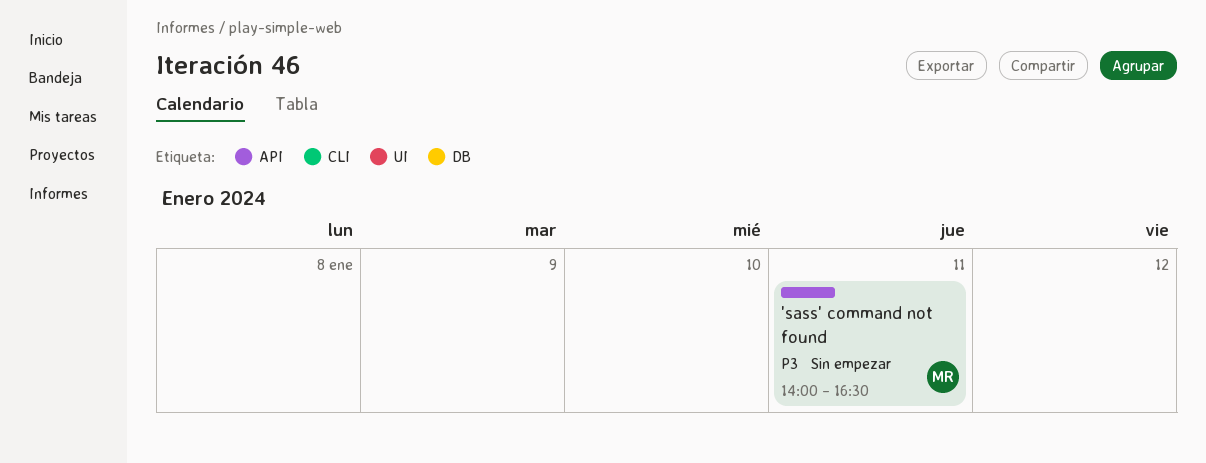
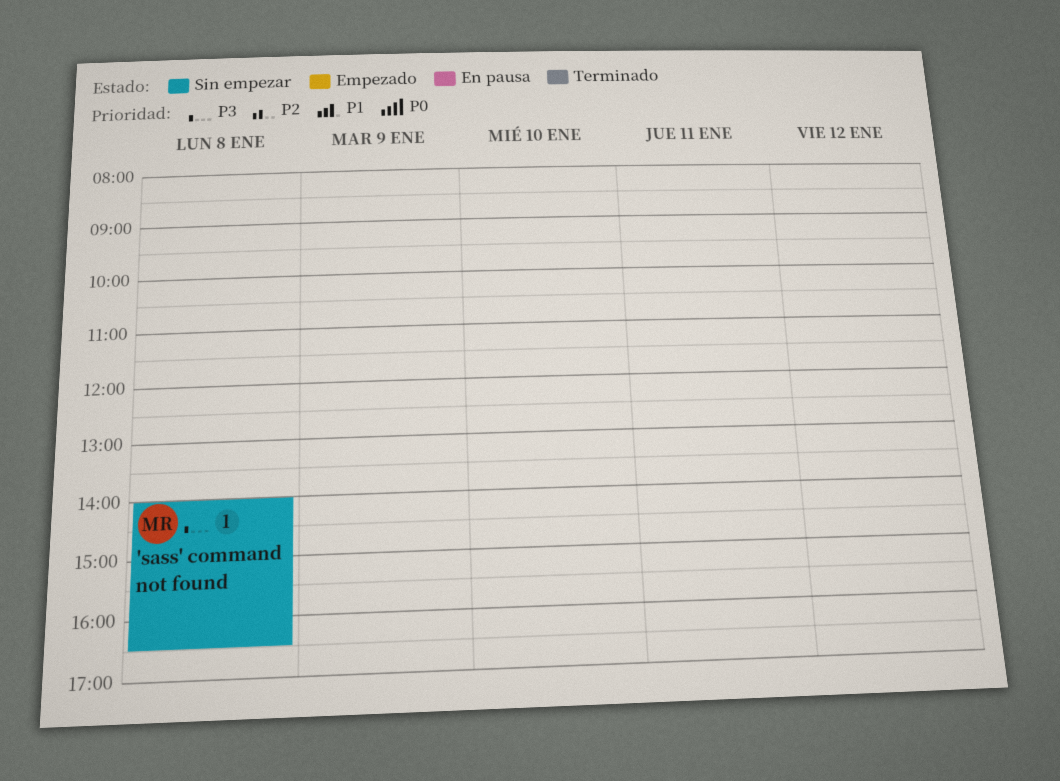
'sass' command not found, day: Jan 11 -> Jan 8

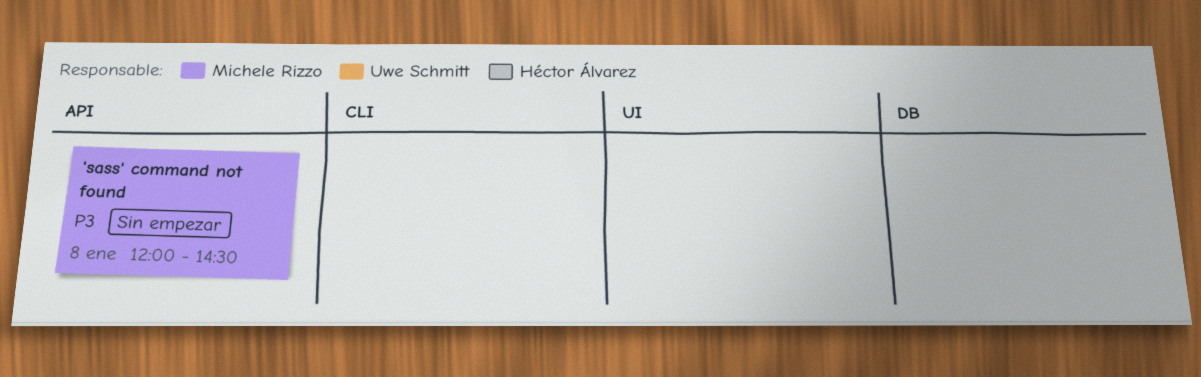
'sass' command not found, begins: 14:00 -> 12:00
'sass' command not found, ends: 16:30 -> 14:30

